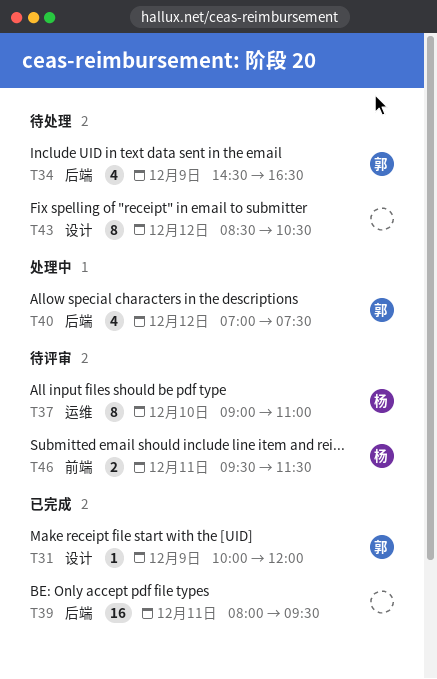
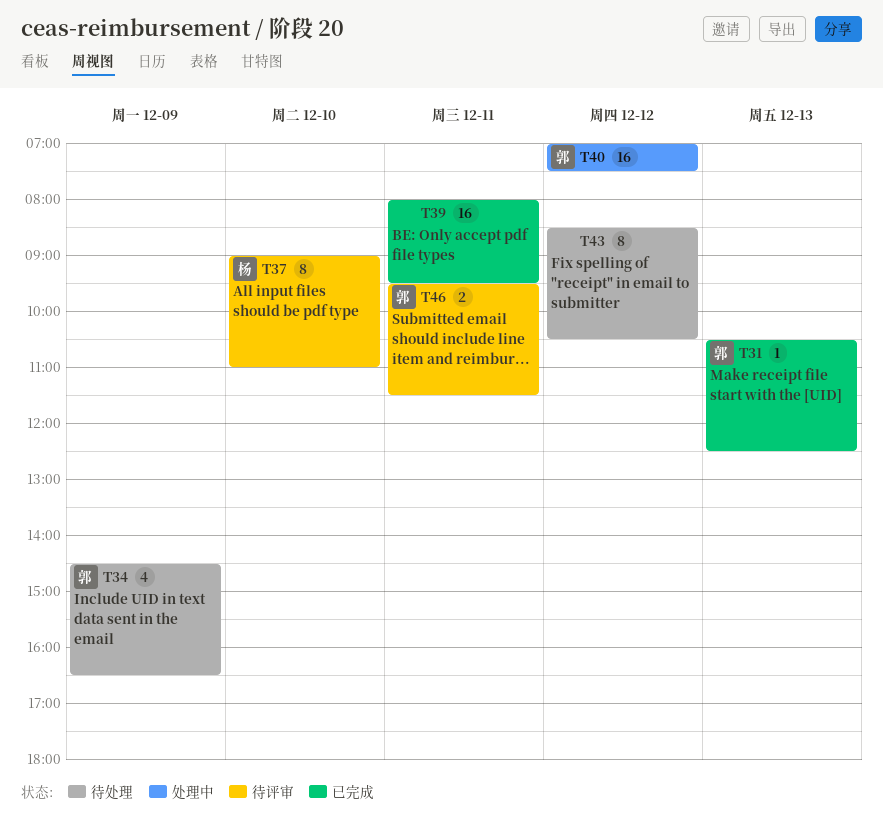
T31, day: Dec 9 -> Dec 13
T31, begins: 10:00 -> 10:30
T31, ends: 12:00 -> 12:30
T40, estimate: 4 -> 16
T46, owner: 杨 -> 郭

